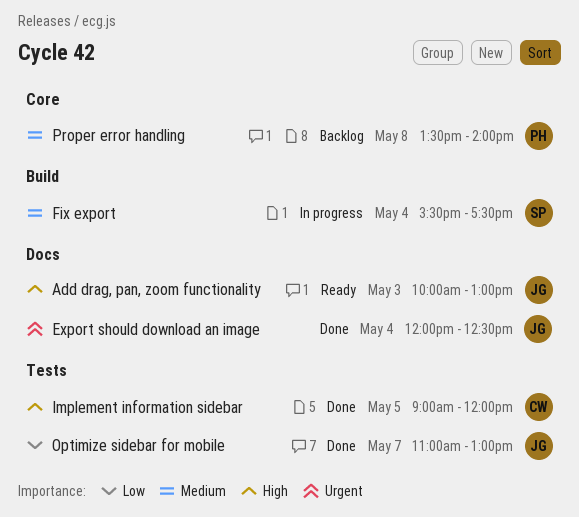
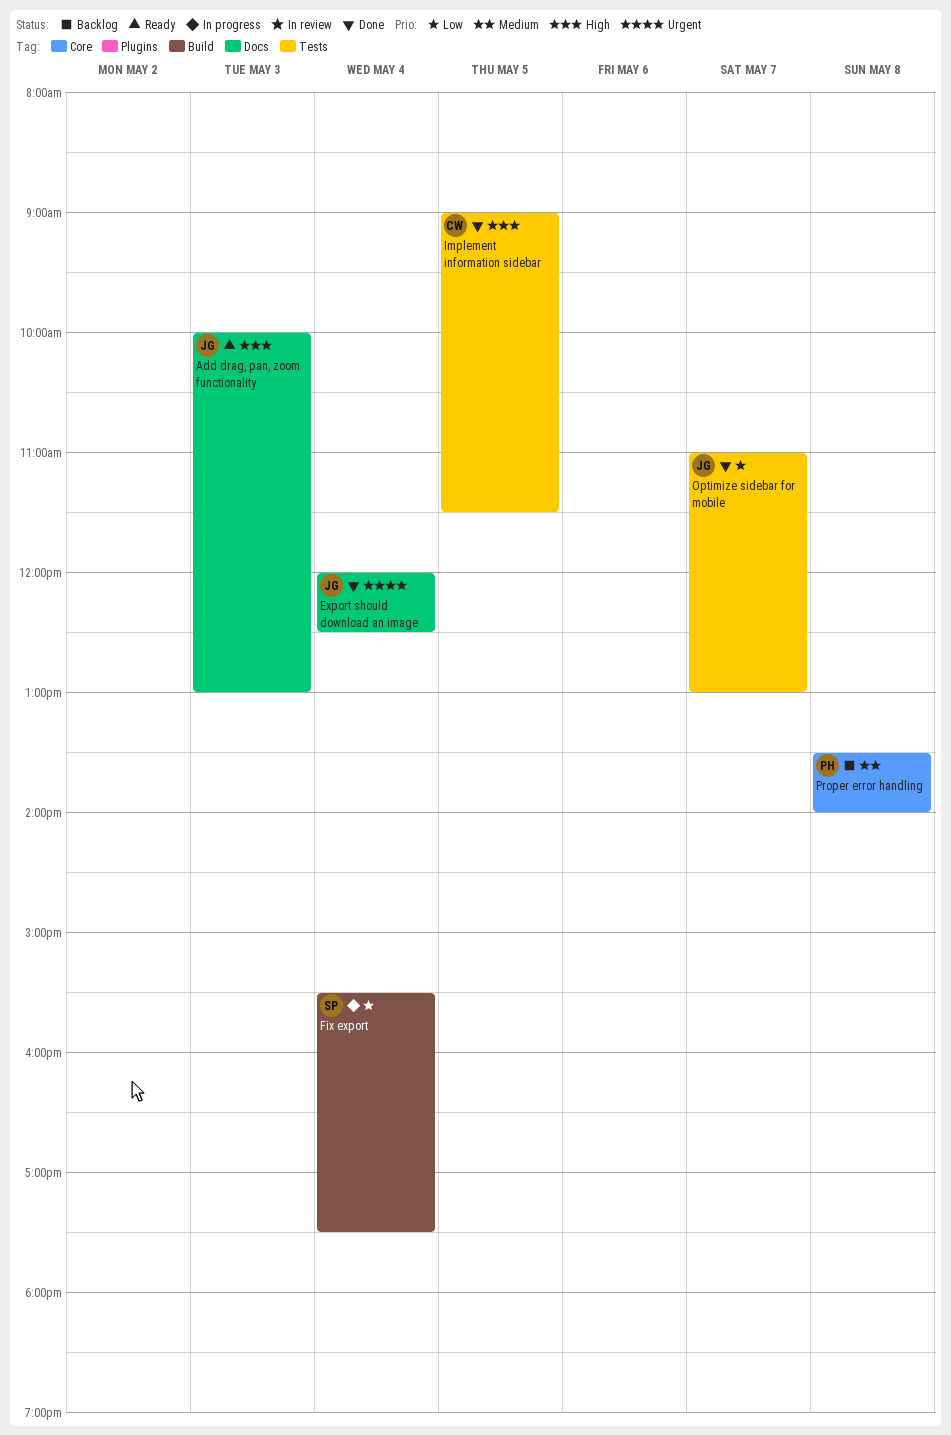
Fix export, priority: Medium -> Low
Implement information sidebar, ends: 12:00 -> 11:30

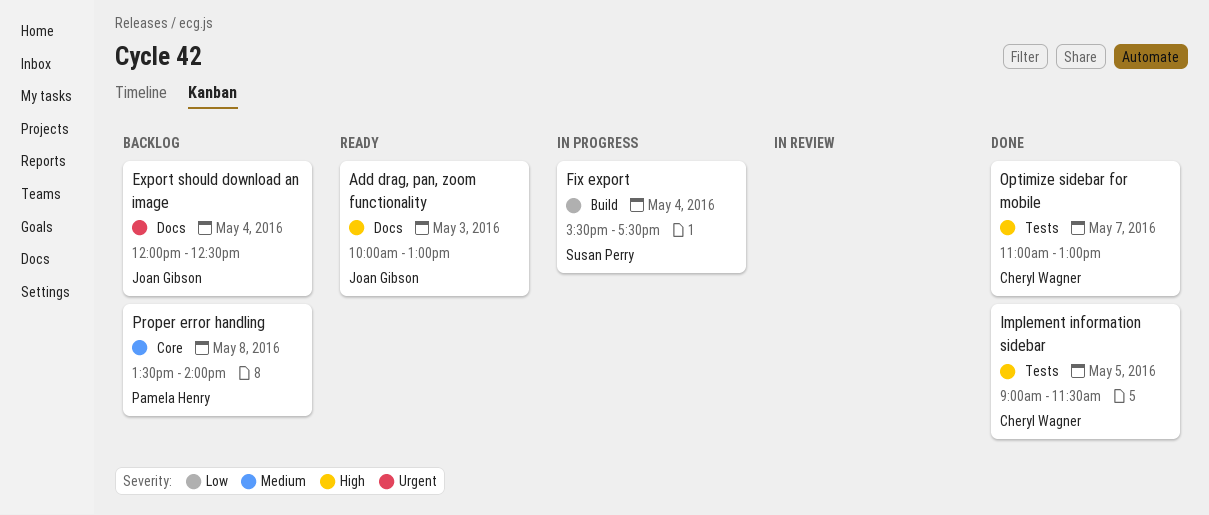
Export should download an image, status: Done -> Backlog
Optimize sidebar for mobile, owner: Joan Gibson -> Cheryl Wagner
Optimize sidebar for mobile, priority: Low -> High

